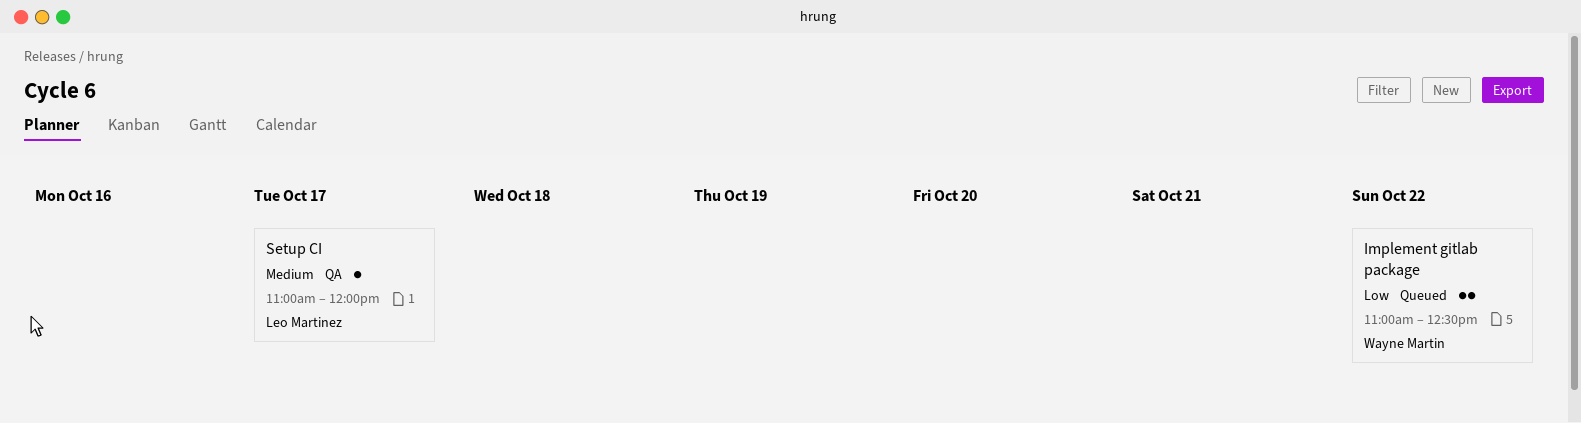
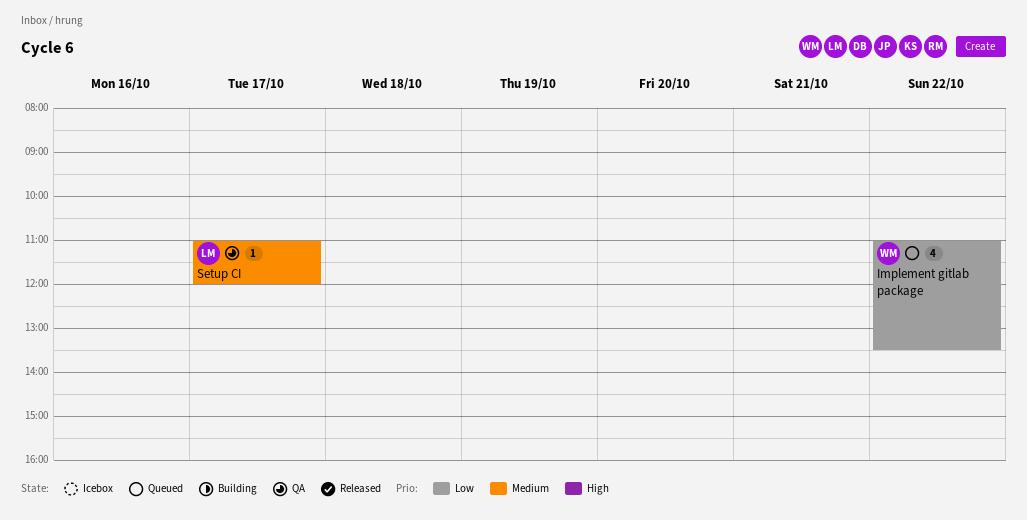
Implement gitlab package, estimate: 2 -> 4
Implement gitlab package, ends: 12:30 -> 13:30

